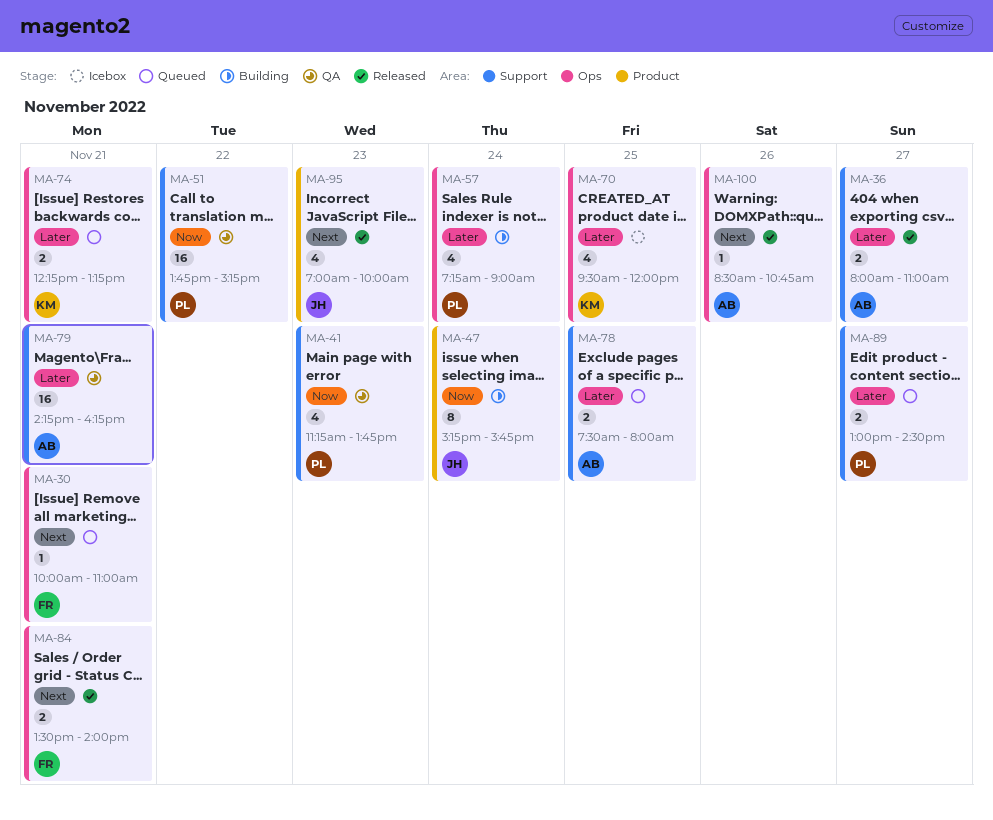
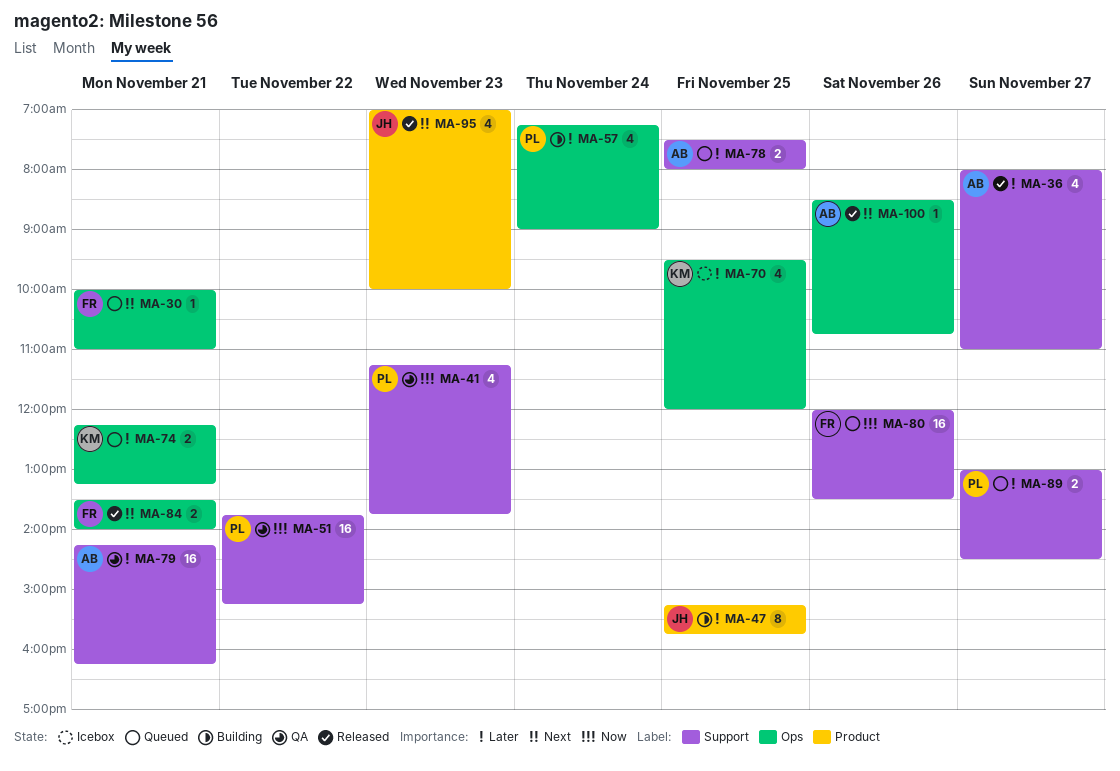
MA-36, estimate: 2 -> 4
MA-47, priority: Now -> Later
MA-47, day: Nov 24 -> Nov 25
MA-80: none -> present

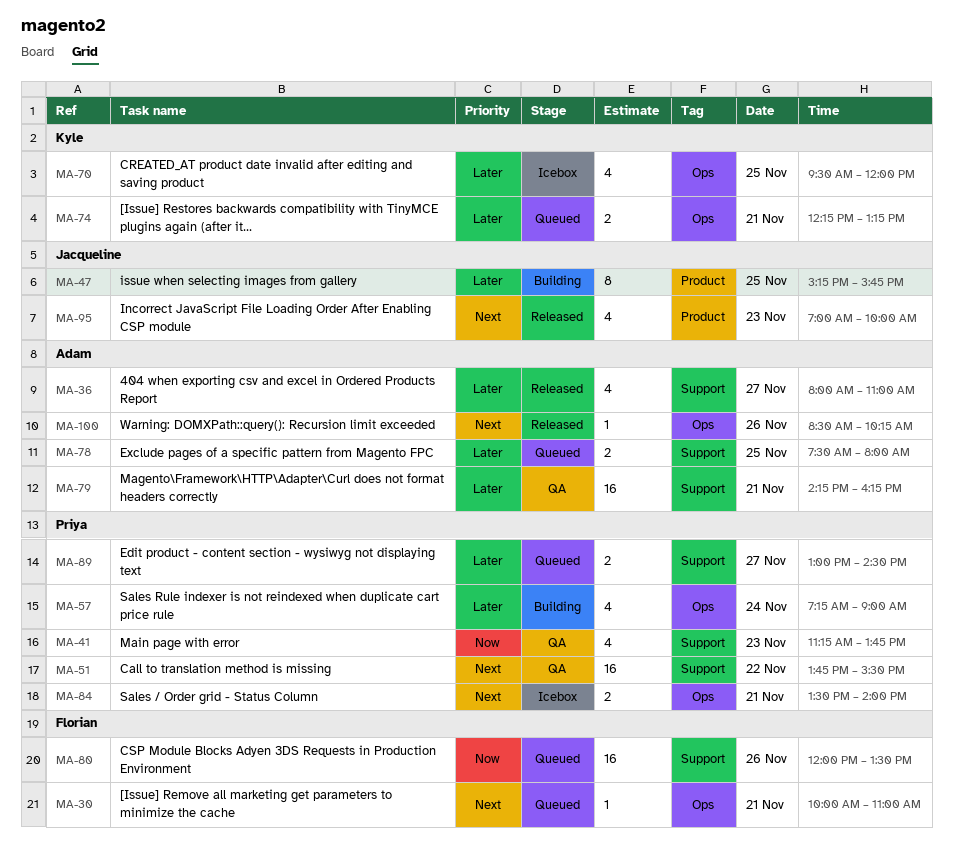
MA-51, priority: Now -> Next
MA-51, ends: 15:15 -> 15:30
MA-84, status: Released -> Icebox
MA-84, owner: Florian -> Priya
MA-100, ends: 10:45 -> 10:15

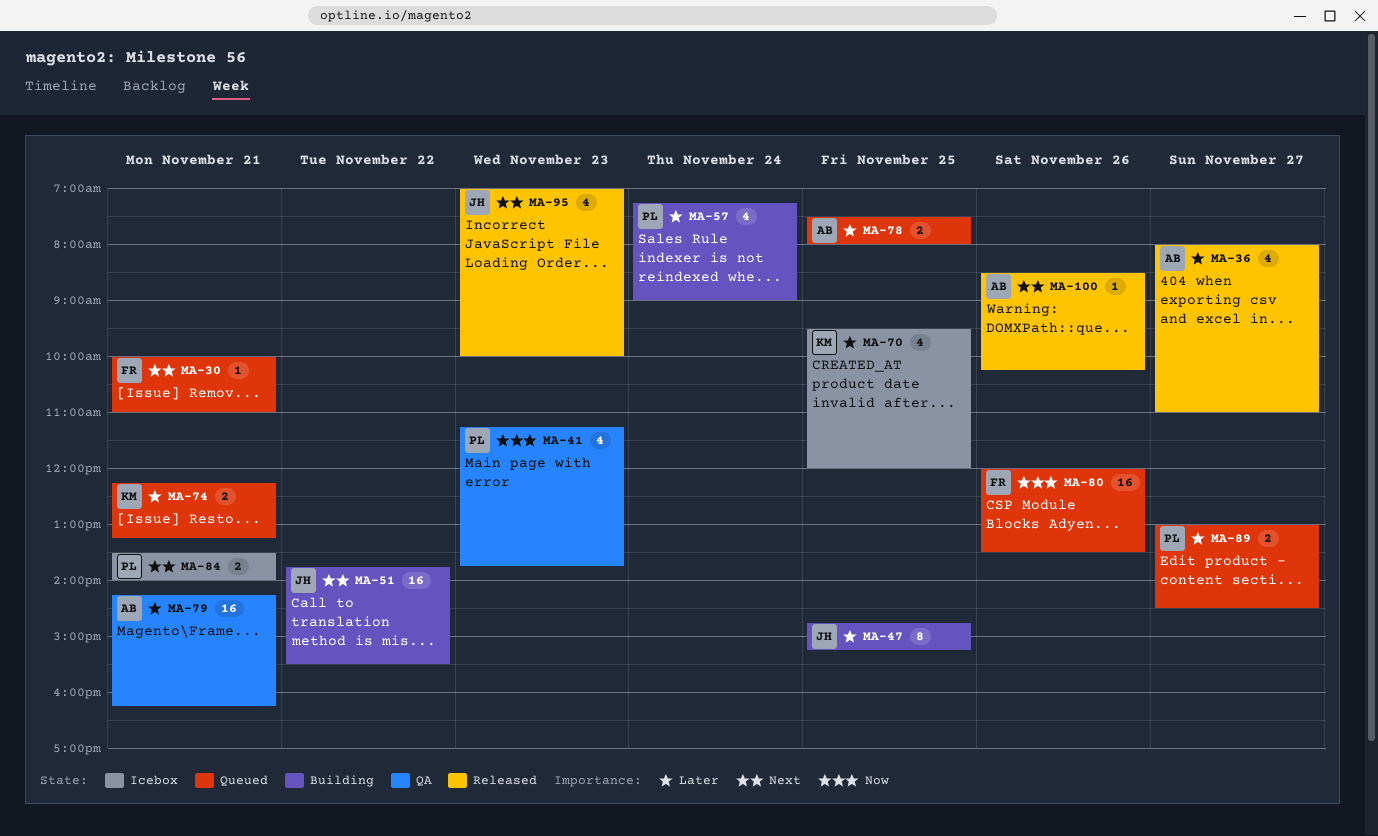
MA-47, begins: 15:15 -> 14:45
MA-47, ends: 15:45 -> 15:15
MA-51, status: QA -> Building
MA-51, owner: Priya -> Jacqueline

